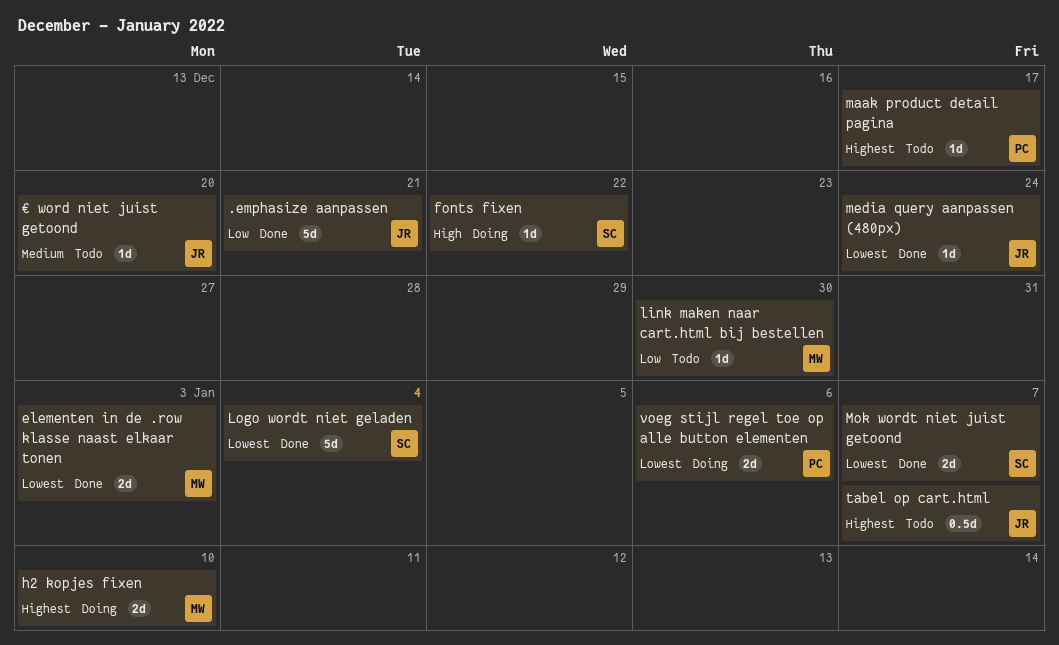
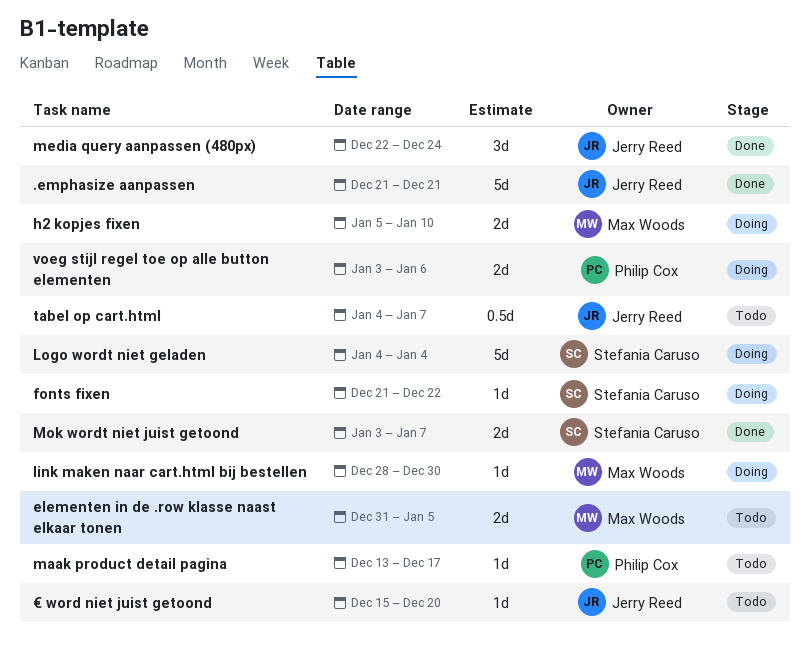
elementen in de .row klasse naast elkaar tonen, status: Done -> Todo
elementen in de .row klasse naast elkaar tonen, due: Jan 3 -> Jan 5
link maken naar cart.html bij bestellen, status: Todo -> Doing
Logo wordt niet geladen, status: Done -> Doing
media query aanpassen (480px), estimate: 1d -> 3d

